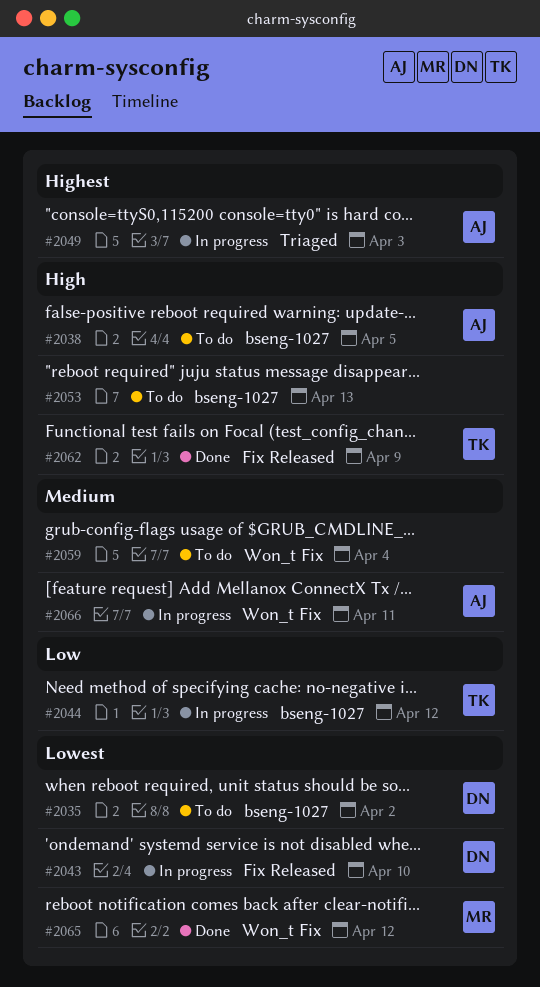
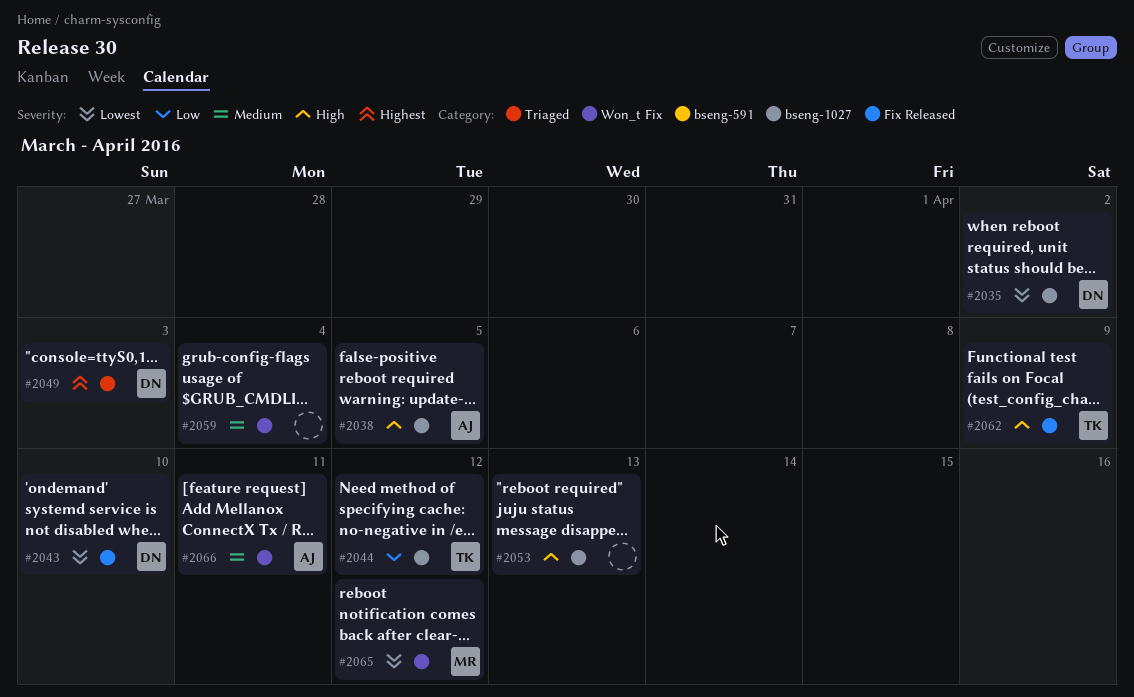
#2049, owner: AJ -> DN

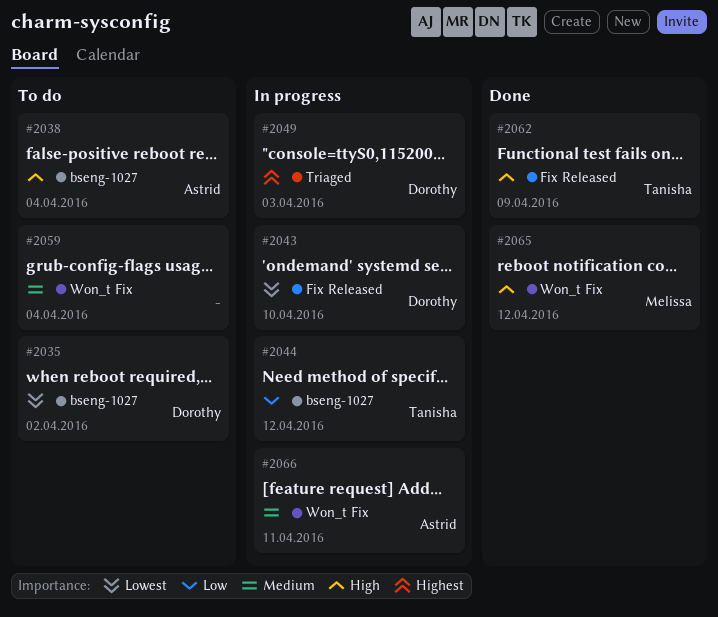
#2038, due: Apr 5 -> Apr 4
#2053: present -> none
#2065, priority: Lowest -> High

